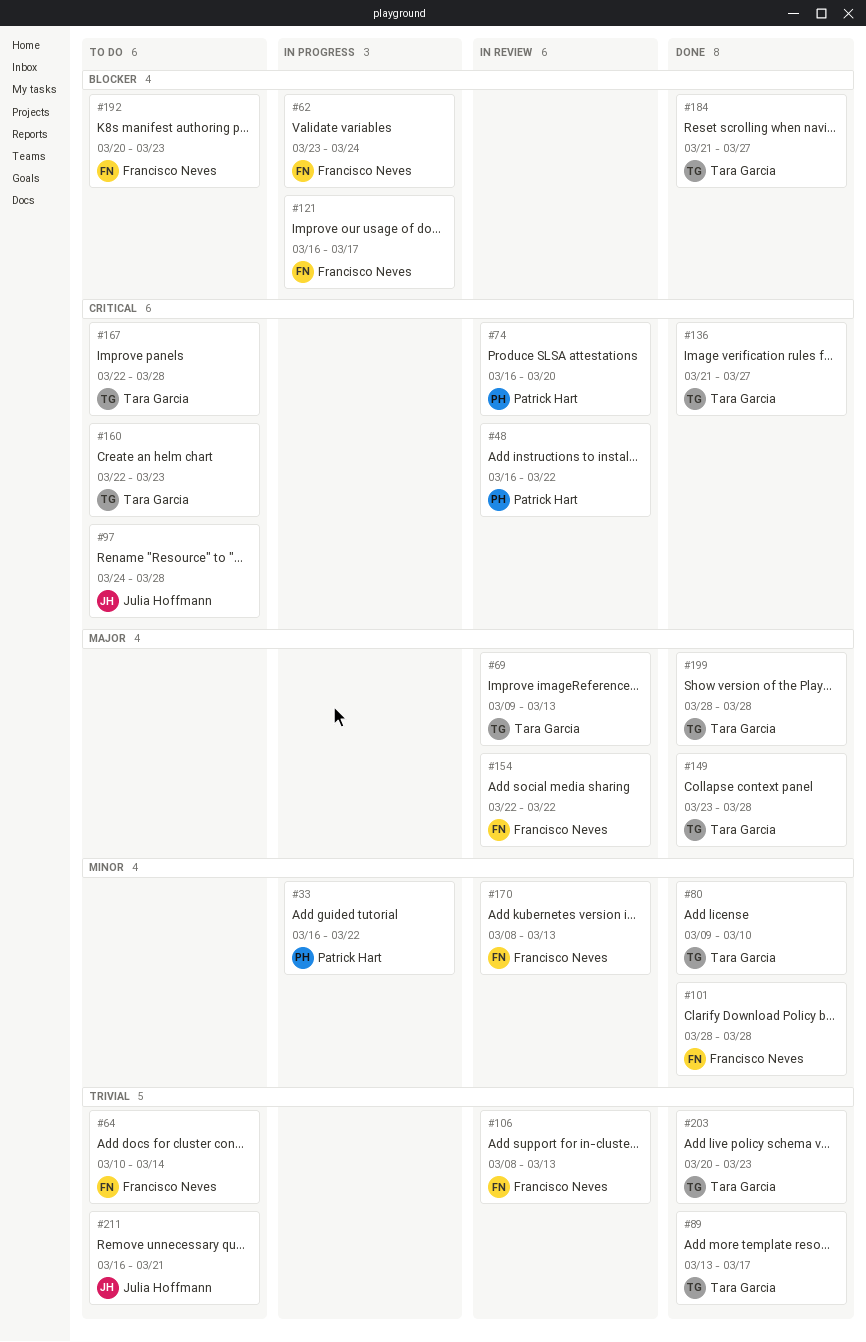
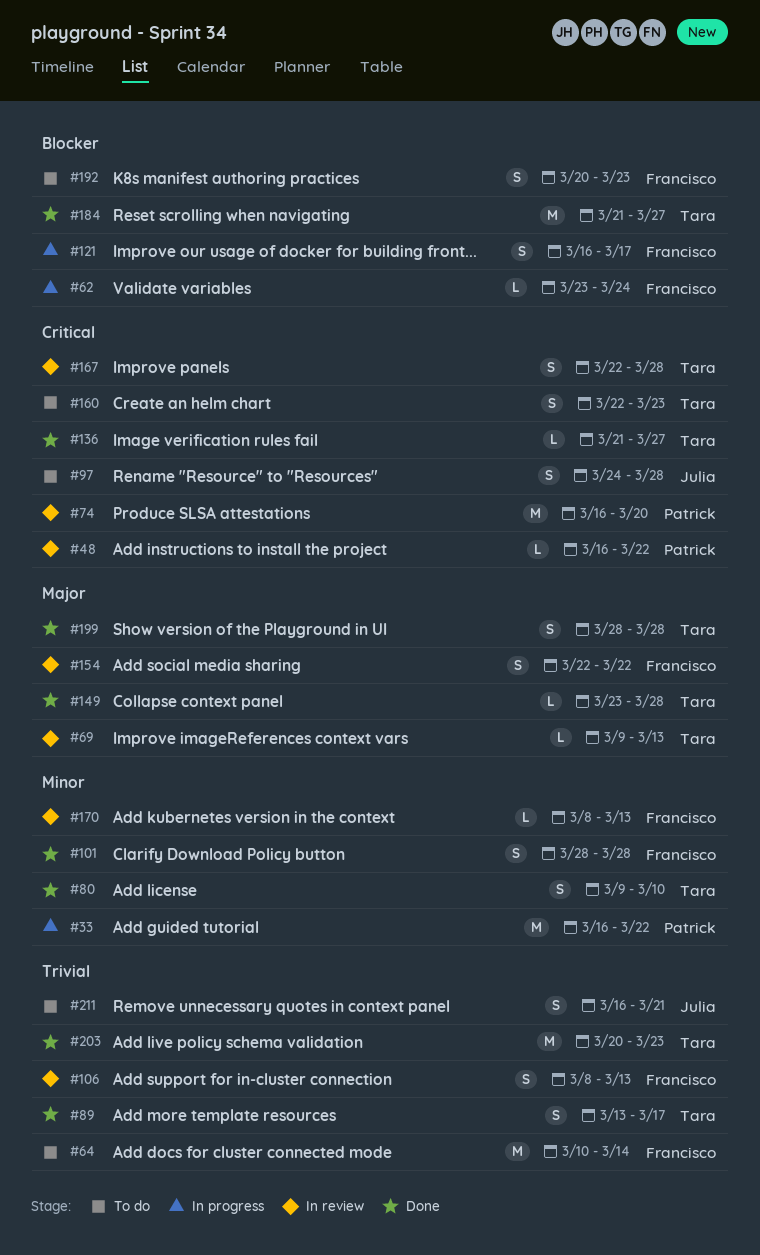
#167, status: To do -> In review

